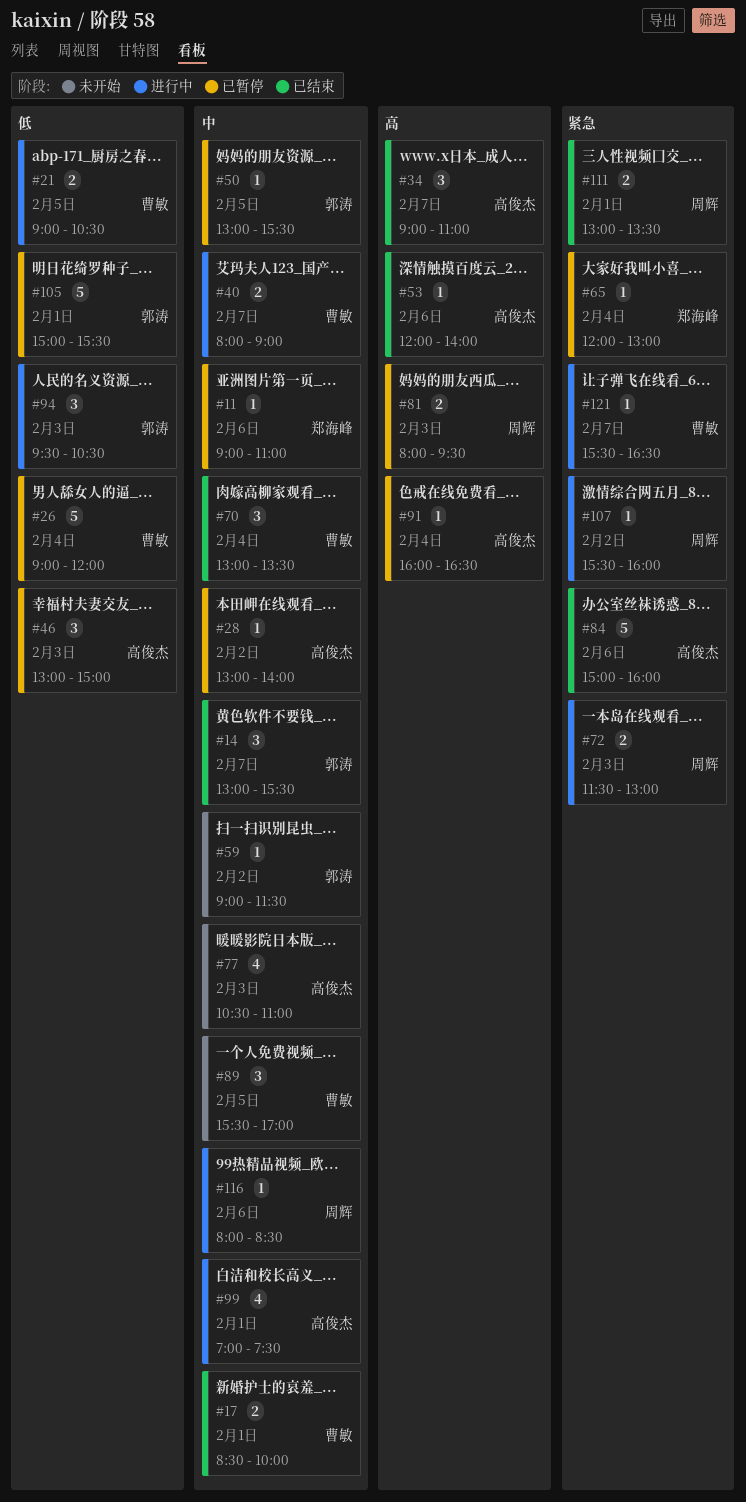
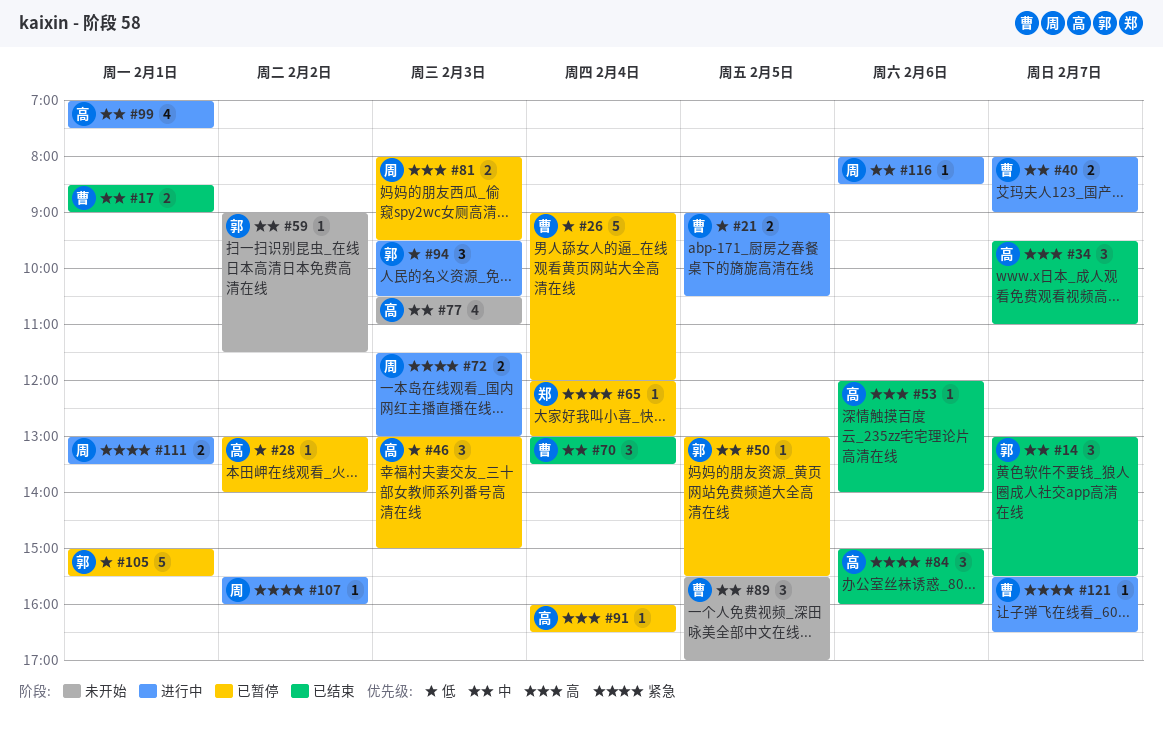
#11: present -> none
#17, ends: 10:00 -> 09:00
#28, priority: 中 -> 低
#34, begins: 09:00 -> 09:30
#84, estimate: 5 -> 3
#111, status: 已结束 -> 进行中

